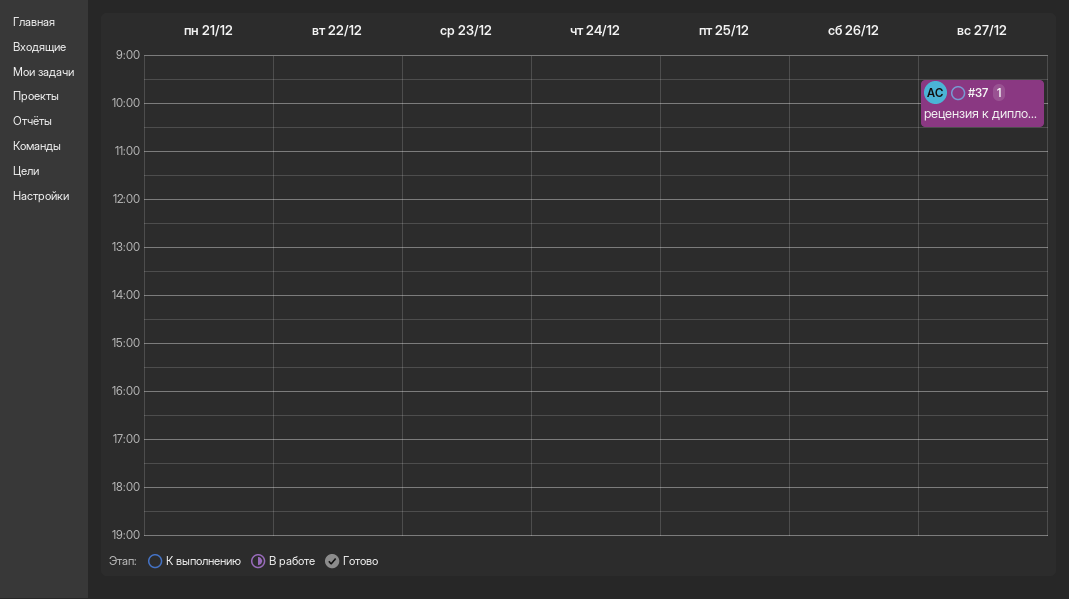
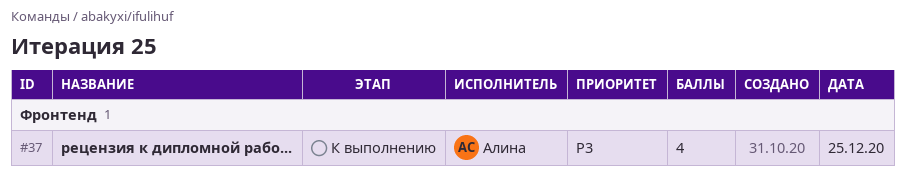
#37, estimate: 1 -> 4
#37, day: Dec 27 -> Dec 25

